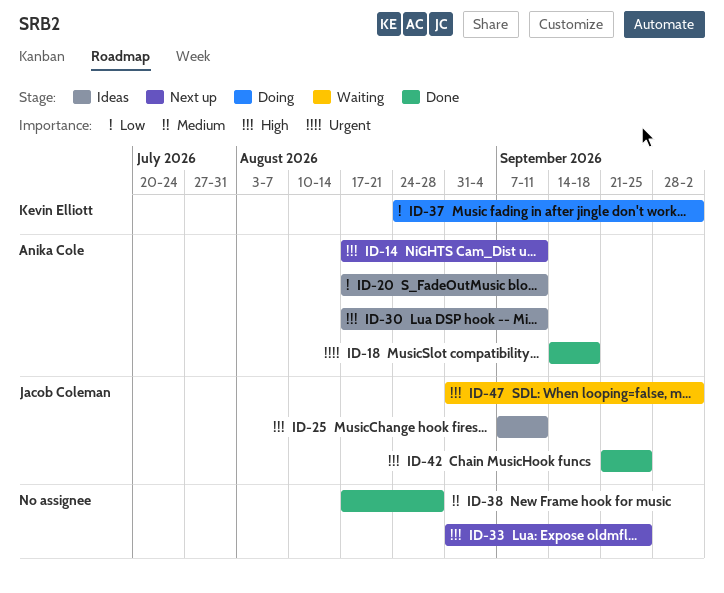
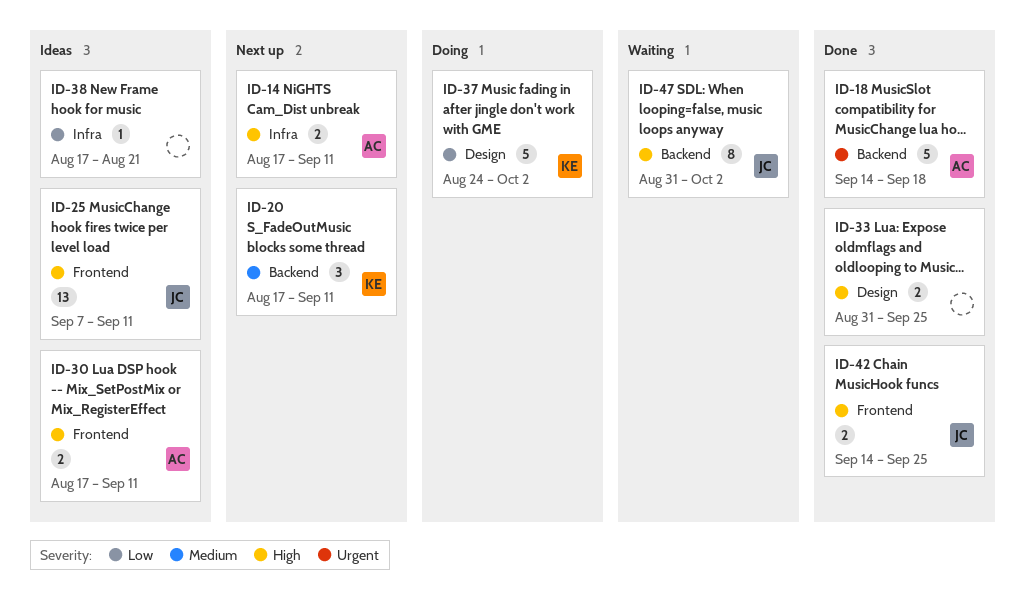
ID-20, status: Ideas -> Next up
ID-20, owner: Anika Cole -> Kevin Elliott
ID-20, priority: Low -> Medium
ID-33, status: Next up -> Done
ID-38, status: Done -> Ideas
ID-38, priority: Medium -> Low
ID-38, due: Aug 28 -> Aug 21
ID-42, start: Sep 21 -> Sep 14

